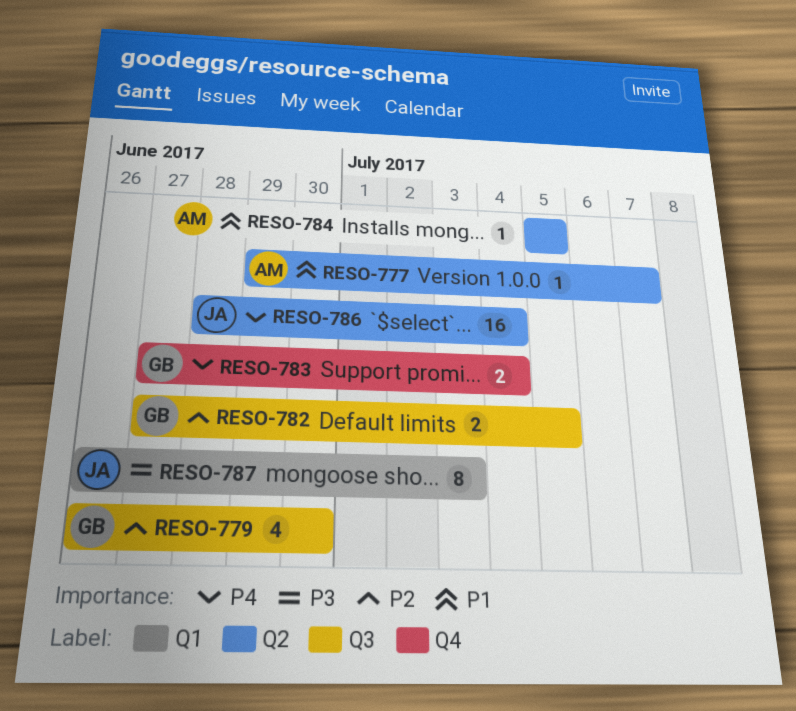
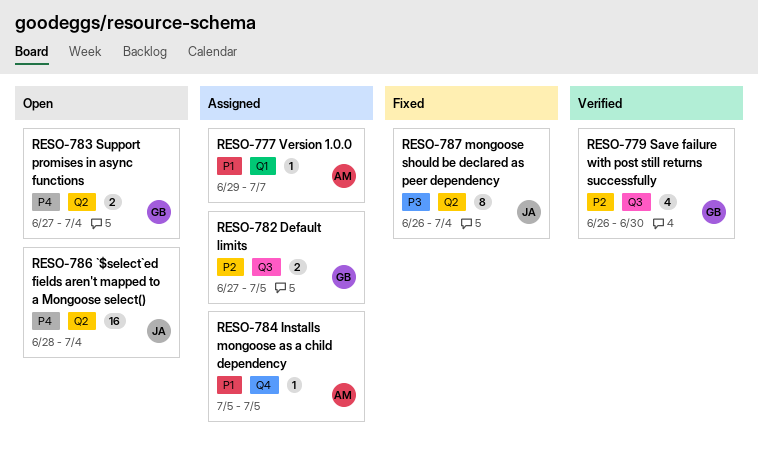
RESO-777, label: Q2 -> Q1
RESO-783, label: Q4 -> Q2
RESO-784, label: Q2 -> Q4
RESO-787, label: Q1 -> Q2
RESO-787, due: Jul 3 -> Jul 4

